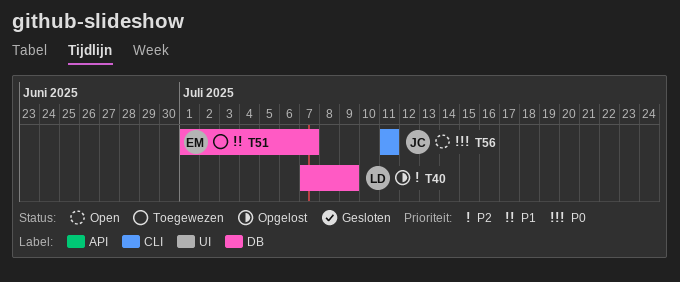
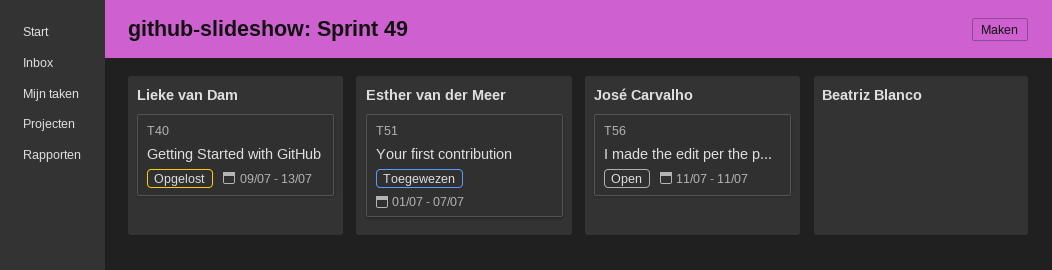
T40, start: Jul 7 -> Jul 9
T40, due: Jul 9 -> Jul 13

